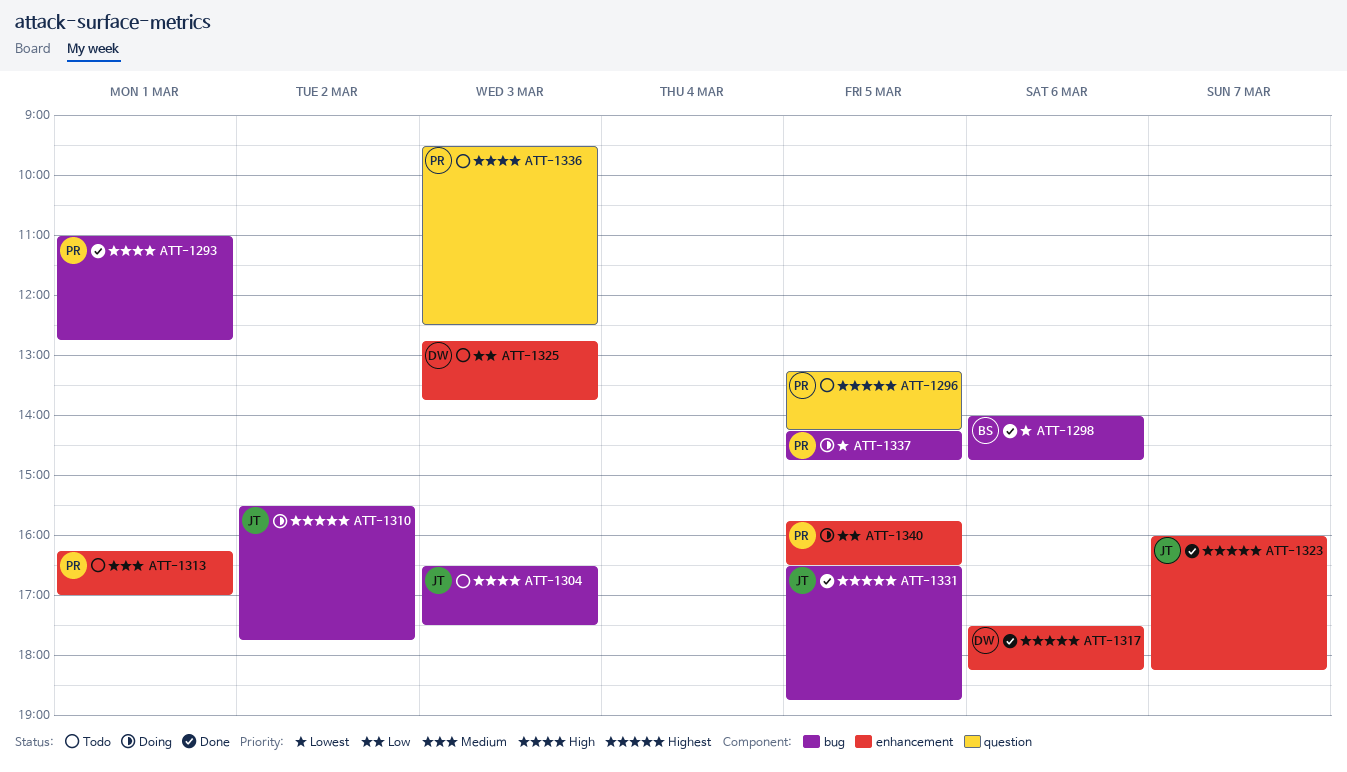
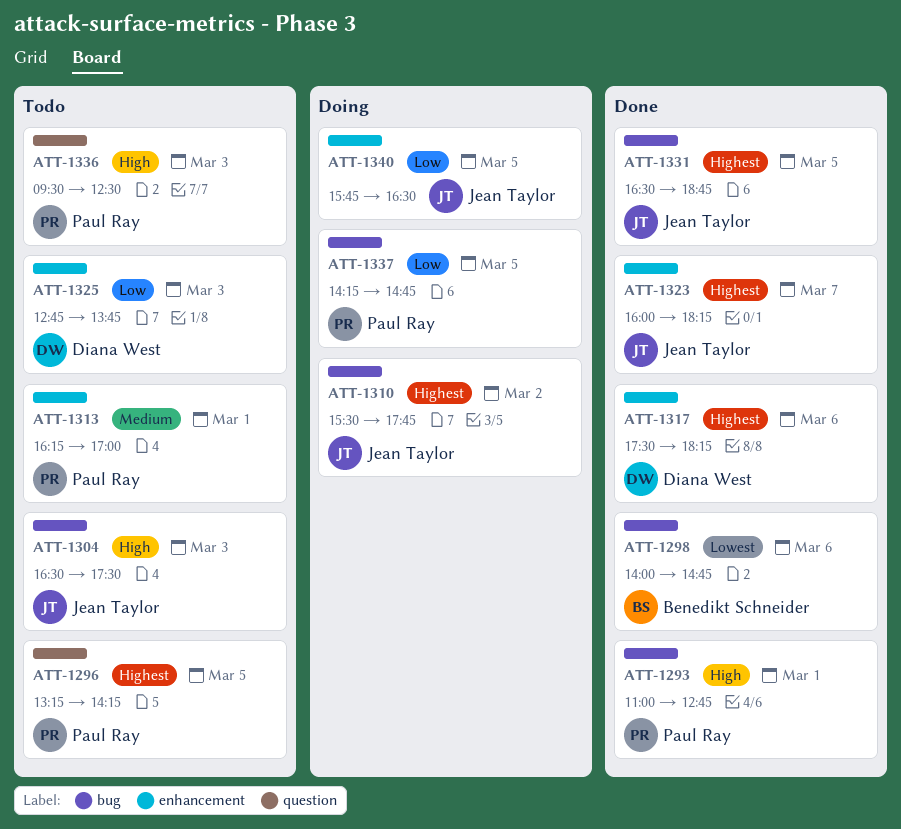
ATT-1337, priority: Lowest -> Low
ATT-1340, owner: Paul Ray -> Jean Taylor

